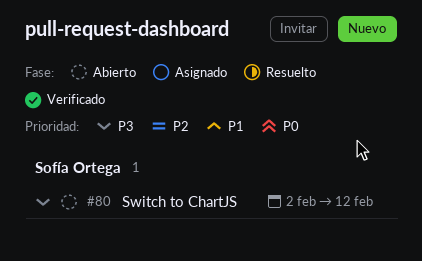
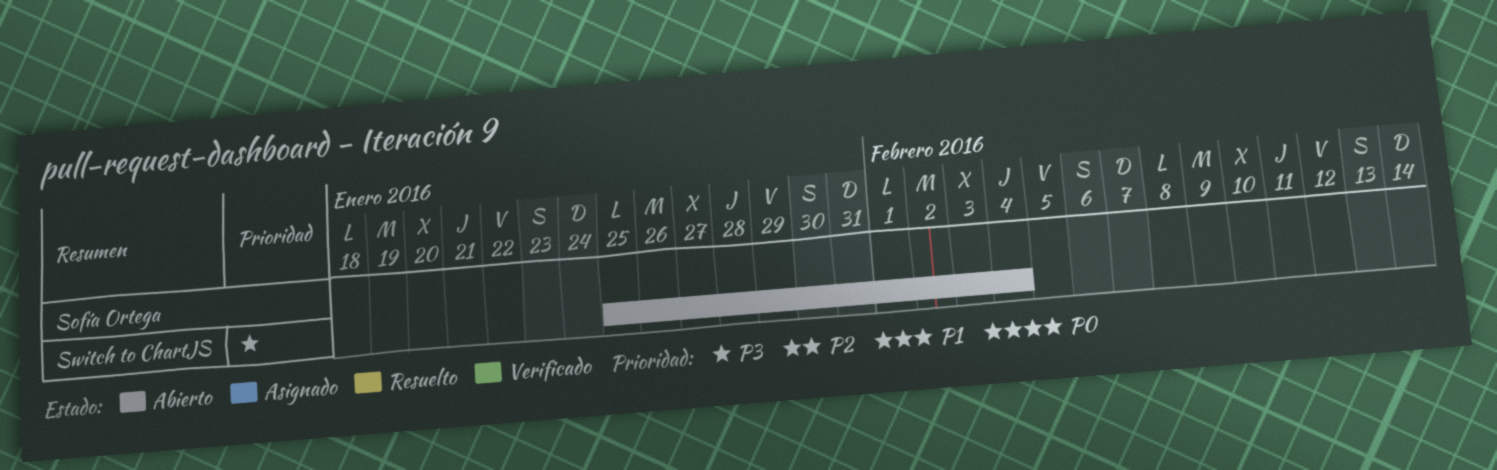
Switch to ChartJS, start: Feb 2 -> Jan 25
Switch to ChartJS, due: Feb 12 -> Feb 4

